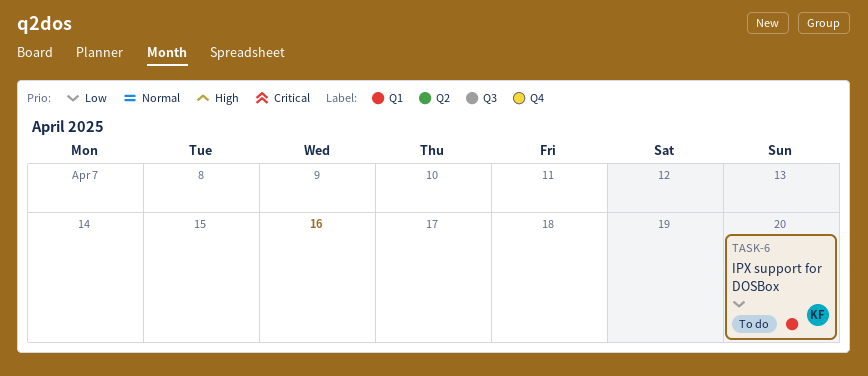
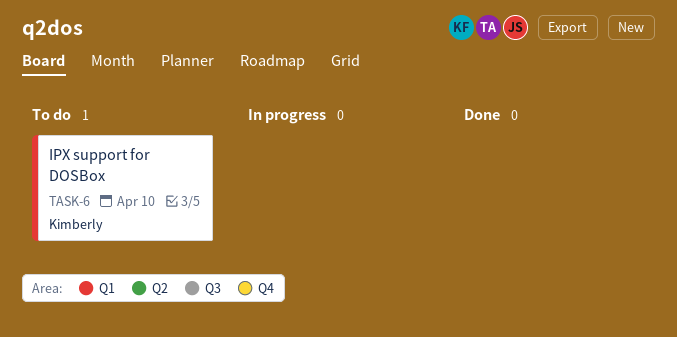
TASK-6, due: Apr 20 -> Apr 10

